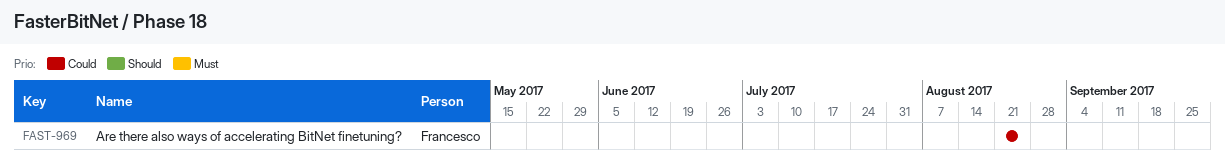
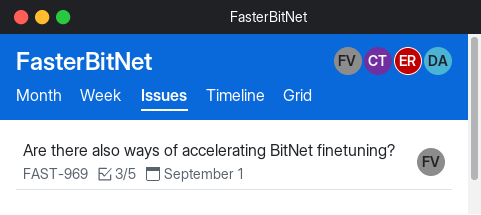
FAST-969, due: Aug 25 -> Sep 1

